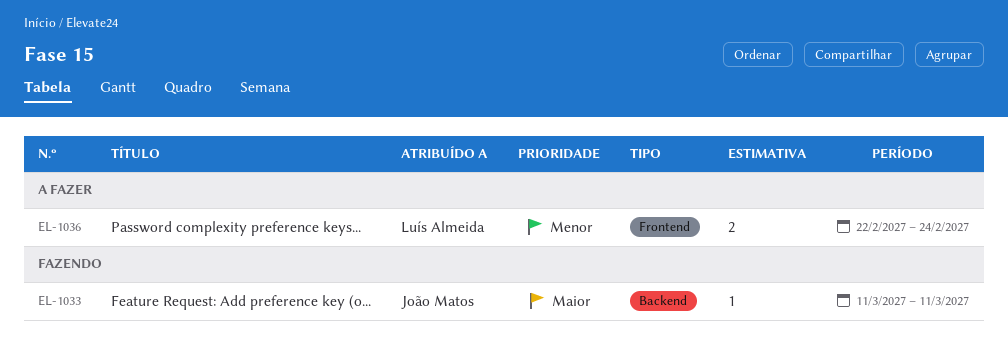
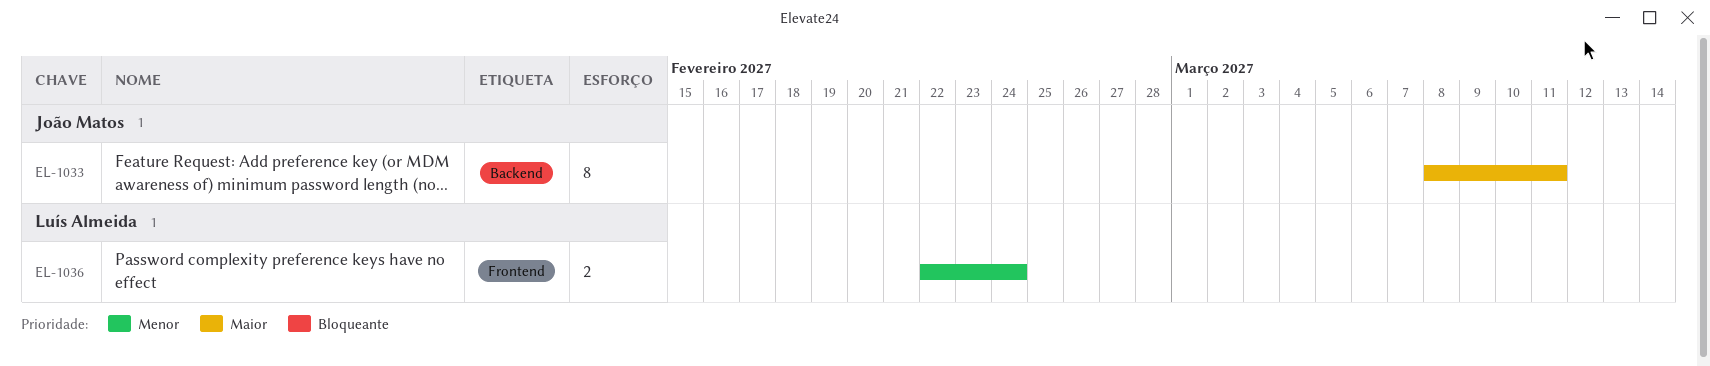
EL-1033, estimate: 1 -> 8
EL-1033, start: Mar 11 -> Mar 8

